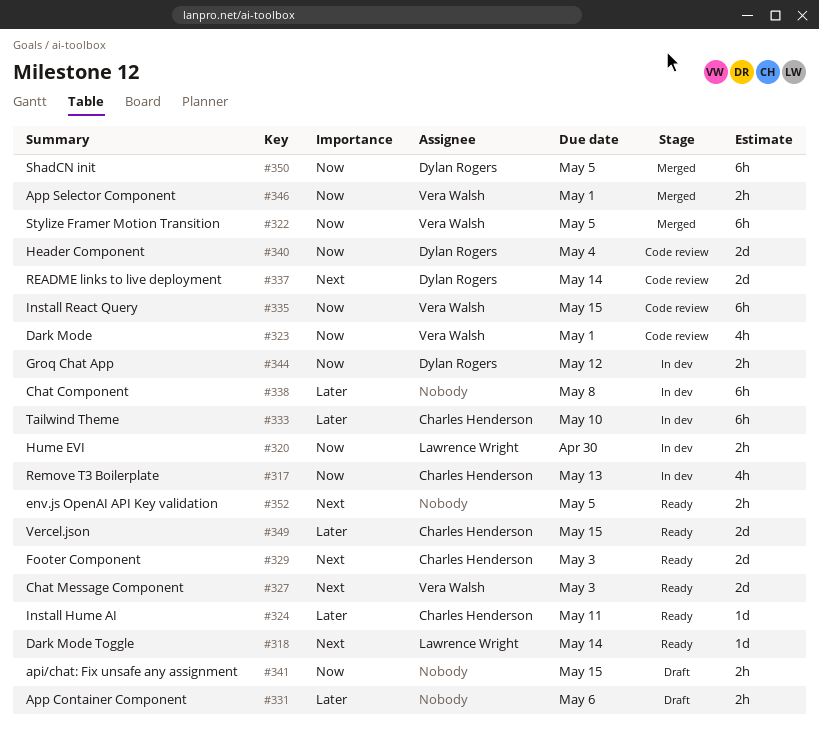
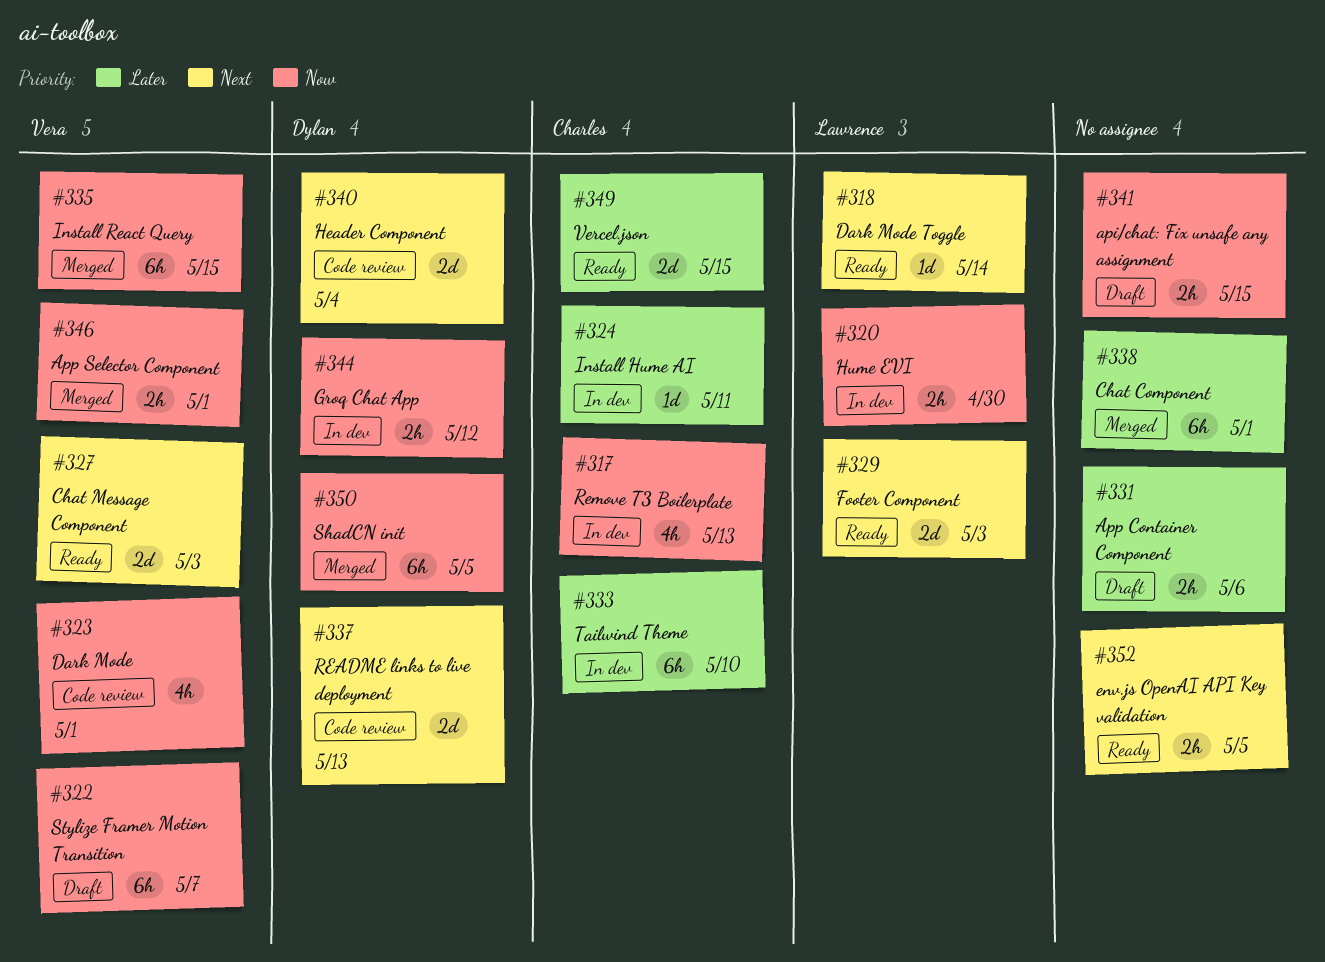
#322, status: Merged -> Draft
#322, due: May 5 -> May 7
#324, status: Ready -> In dev
#329, owner: Charles Henderson -> Lawrence Wright
#335, status: Code review -> Merged
#337, due: May 14 -> May 13
#338, status: In dev -> Merged
#338, due: May 8 -> May 1
#340, priority: Now -> Next

